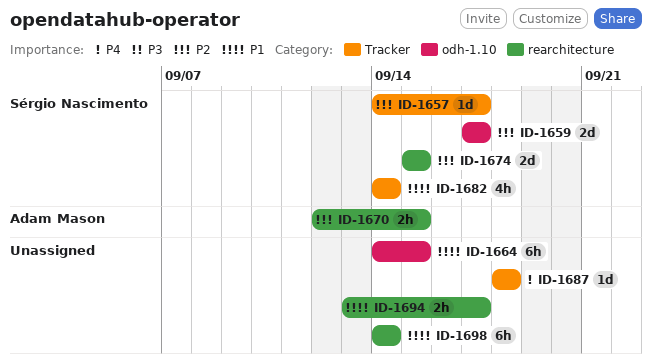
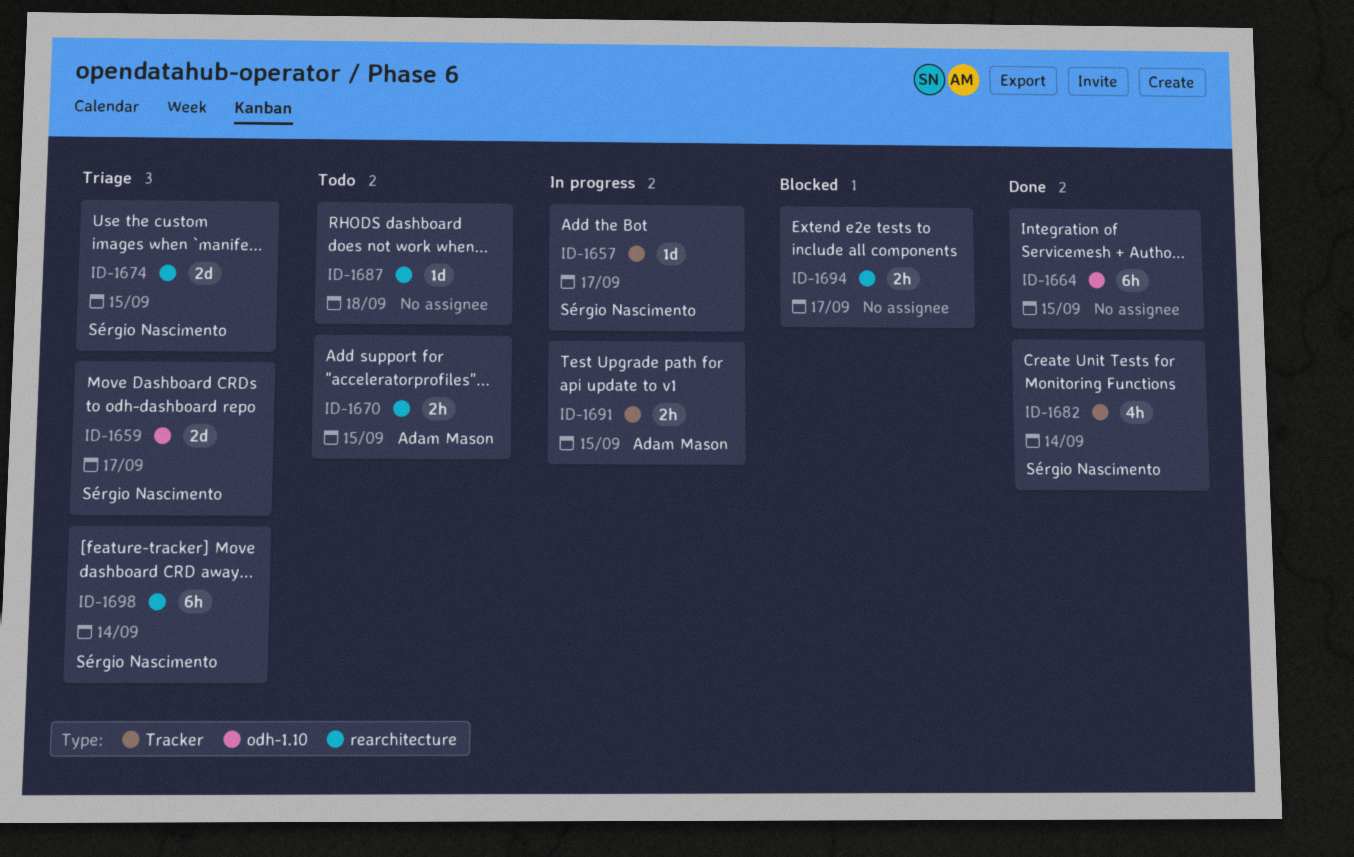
ID-1687, label: Tracker -> rearchitecture
ID-1691: none -> present
ID-1698, owner: none -> Sérgio Nascimento

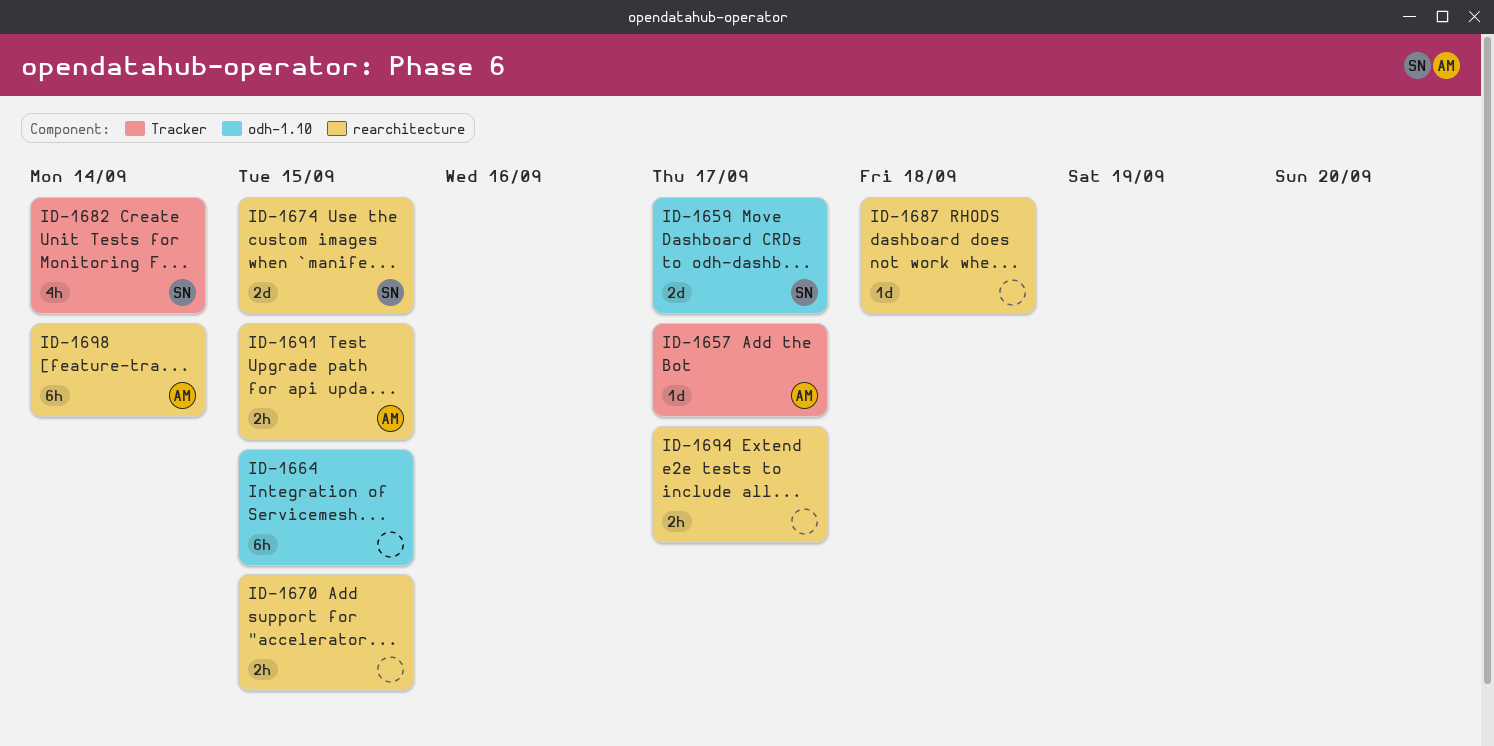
ID-1657, owner: Sérgio Nascimento -> Adam Mason
ID-1670, owner: Adam Mason -> none
ID-1691, label: Tracker -> rearchitecture
ID-1698, owner: Sérgio Nascimento -> Adam Mason

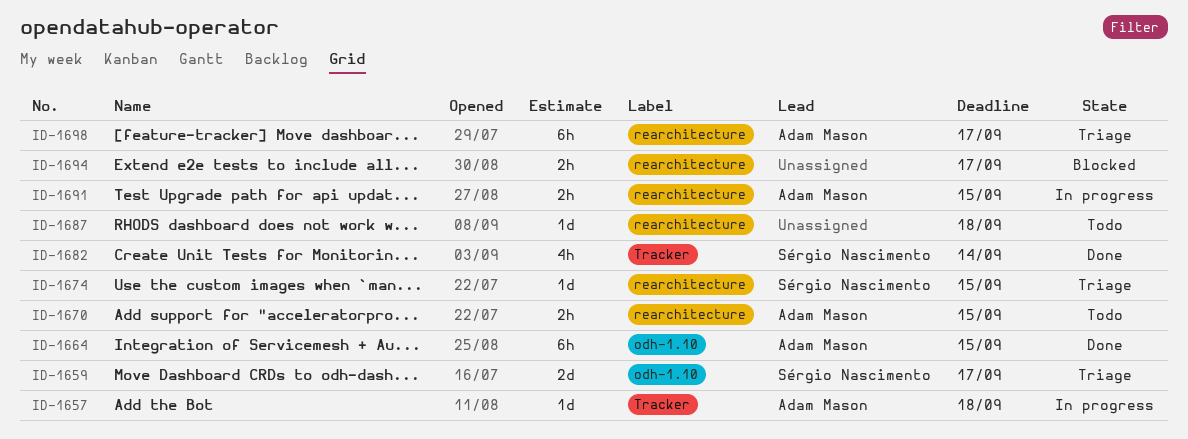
ID-1657, due: Sep 17 -> Sep 18
ID-1664, owner: none -> Adam Mason
ID-1670, owner: none -> Adam Mason
ID-1674, estimate: 2d -> 1d
ID-1698, due: Sep 14 -> Sep 17

